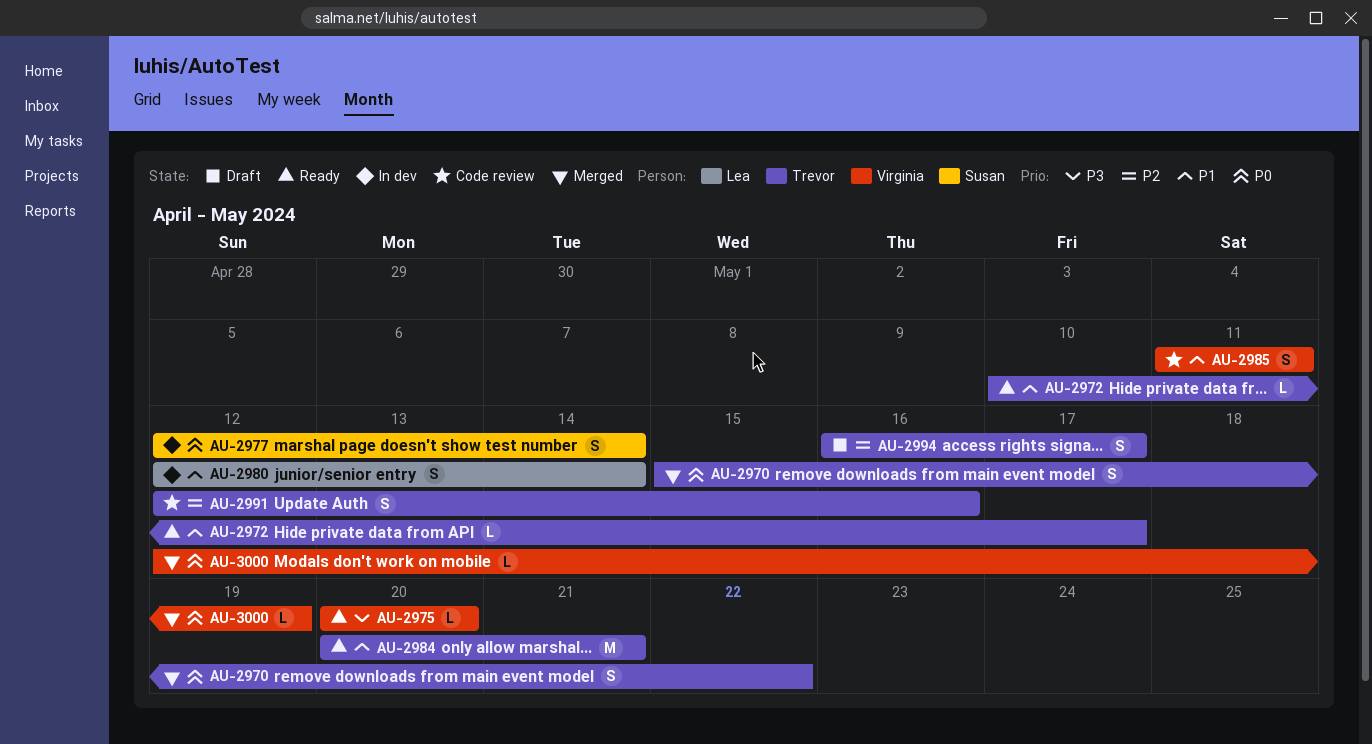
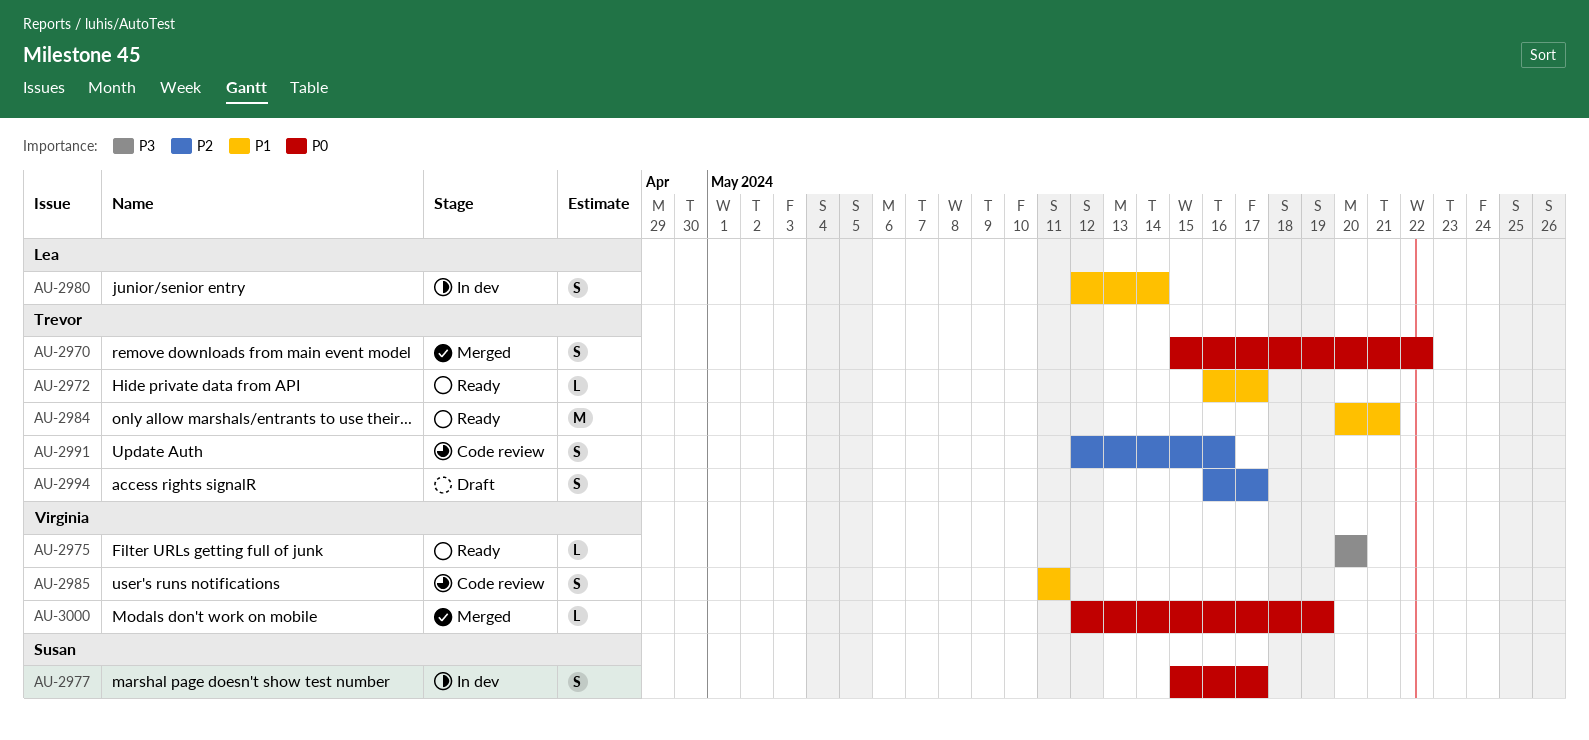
AU-2972, start: May 10 -> May 16
AU-2977, start: May 12 -> May 15
AU-2977, due: May 14 -> May 17

